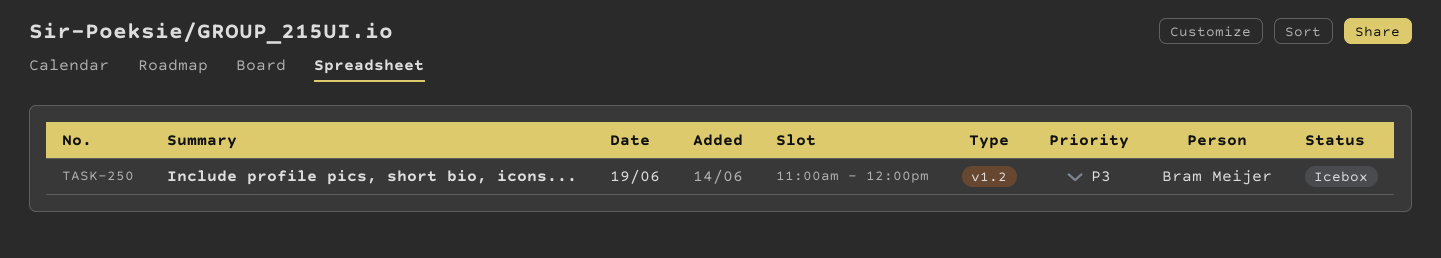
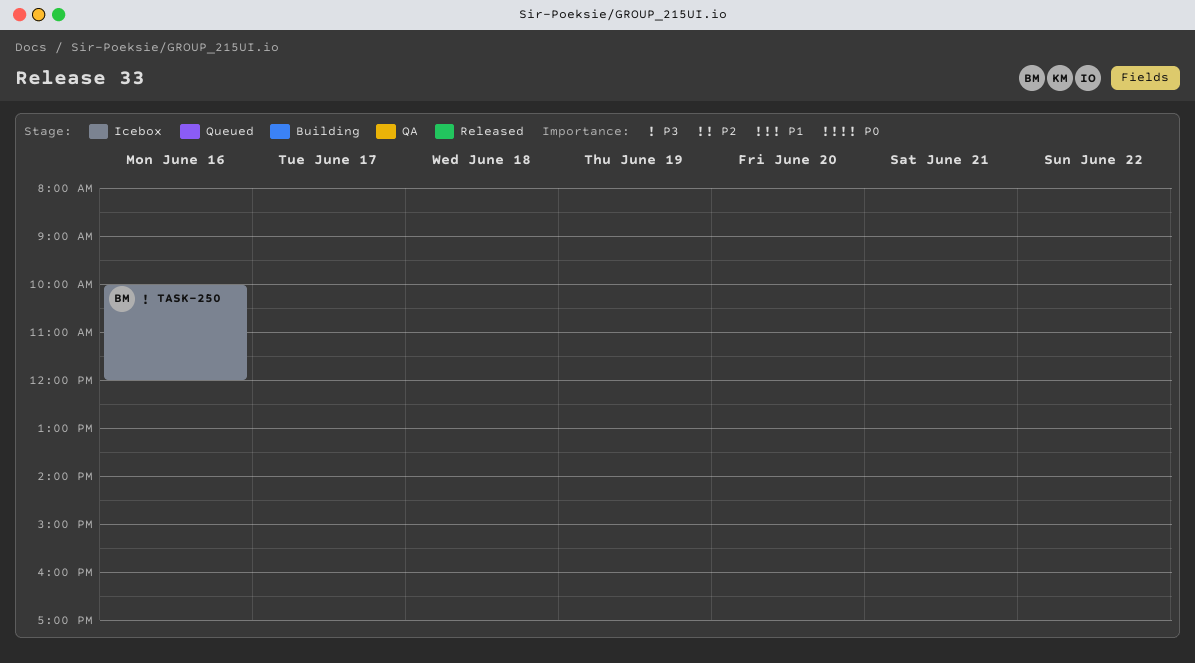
TASK-250, day: Jun 19 -> Jun 16
TASK-250, begins: 11:00 -> 10:00

